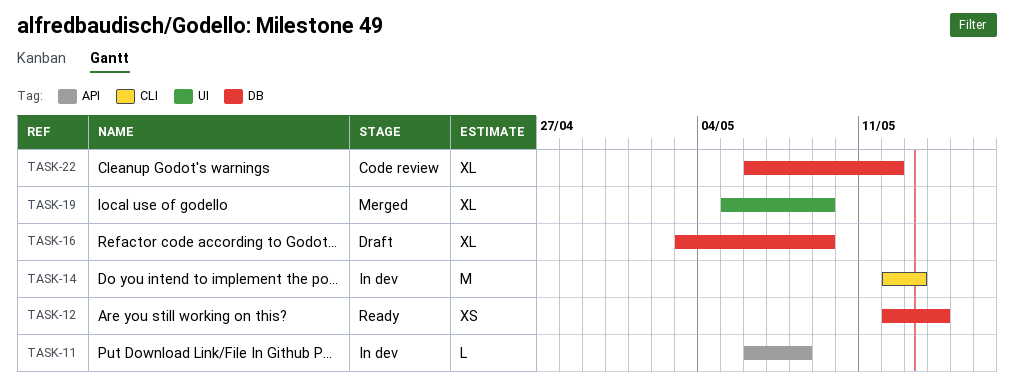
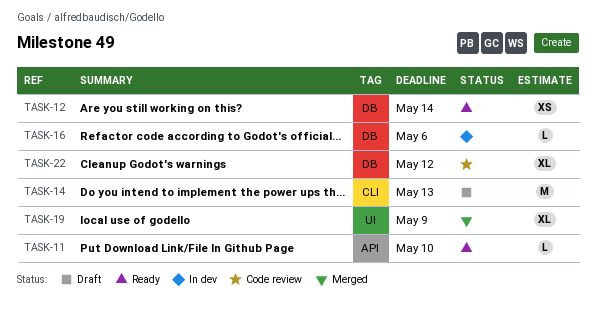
TASK-11, status: In dev -> Ready
TASK-11, due: May 8 -> May 10
TASK-14, status: In dev -> Draft
TASK-16, status: Draft -> In dev
TASK-16, estimate: XL -> L
TASK-16, due: May 9 -> May 6

